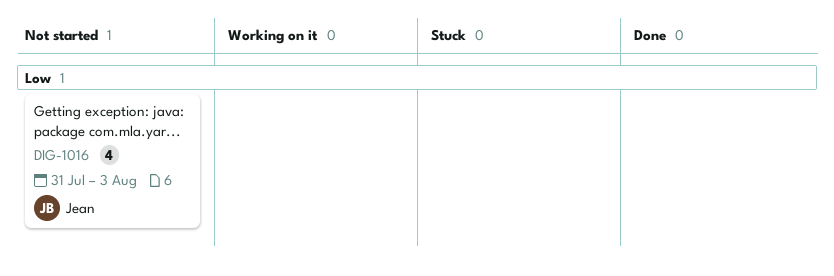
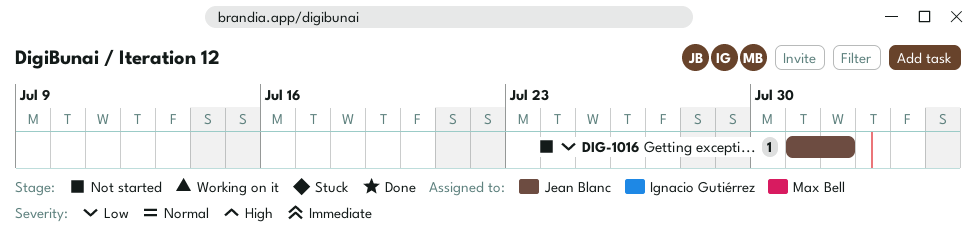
DIG-1016, estimate: 4 -> 1
DIG-1016, due: Aug 3 -> Aug 1

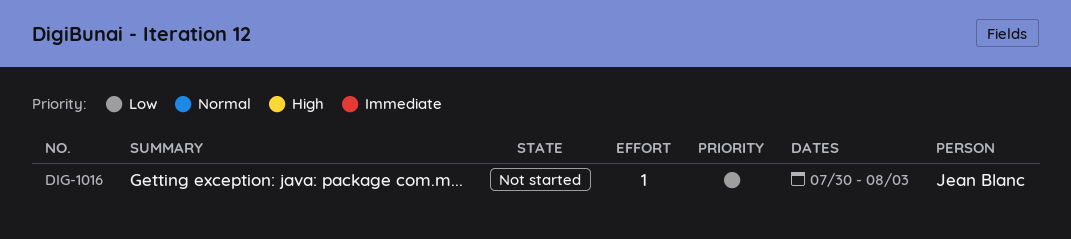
DIG-1016, start: Jul 31 -> Jul 30
DIG-1016, due: Aug 1 -> Aug 3

